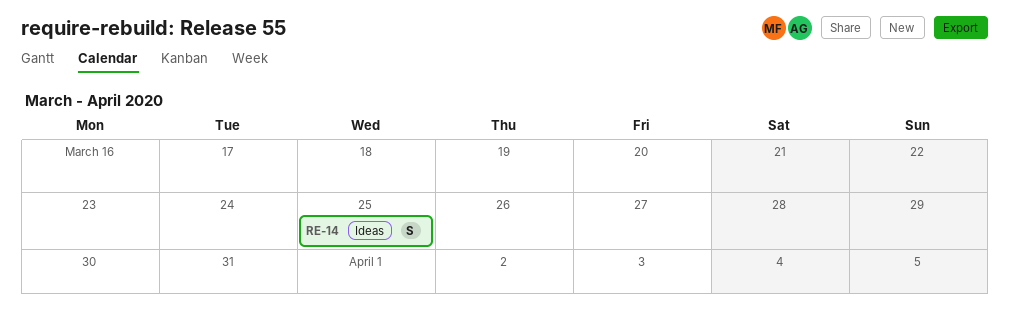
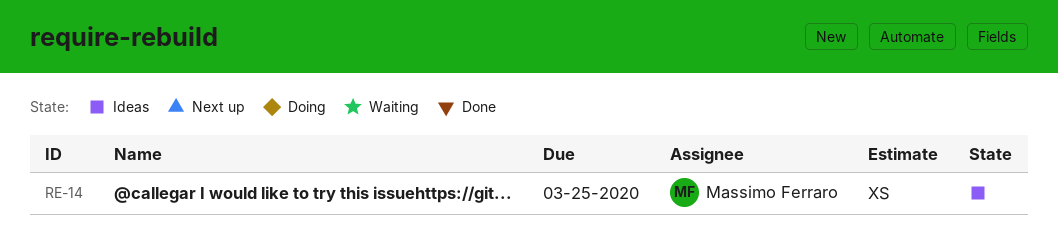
RE-14, estimate: S -> XS

